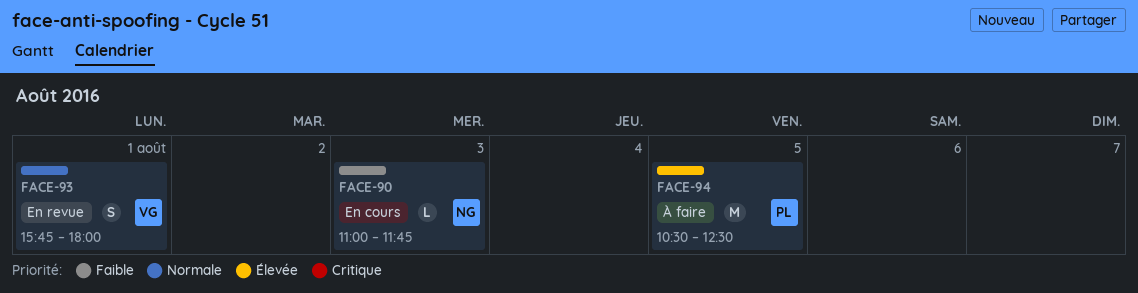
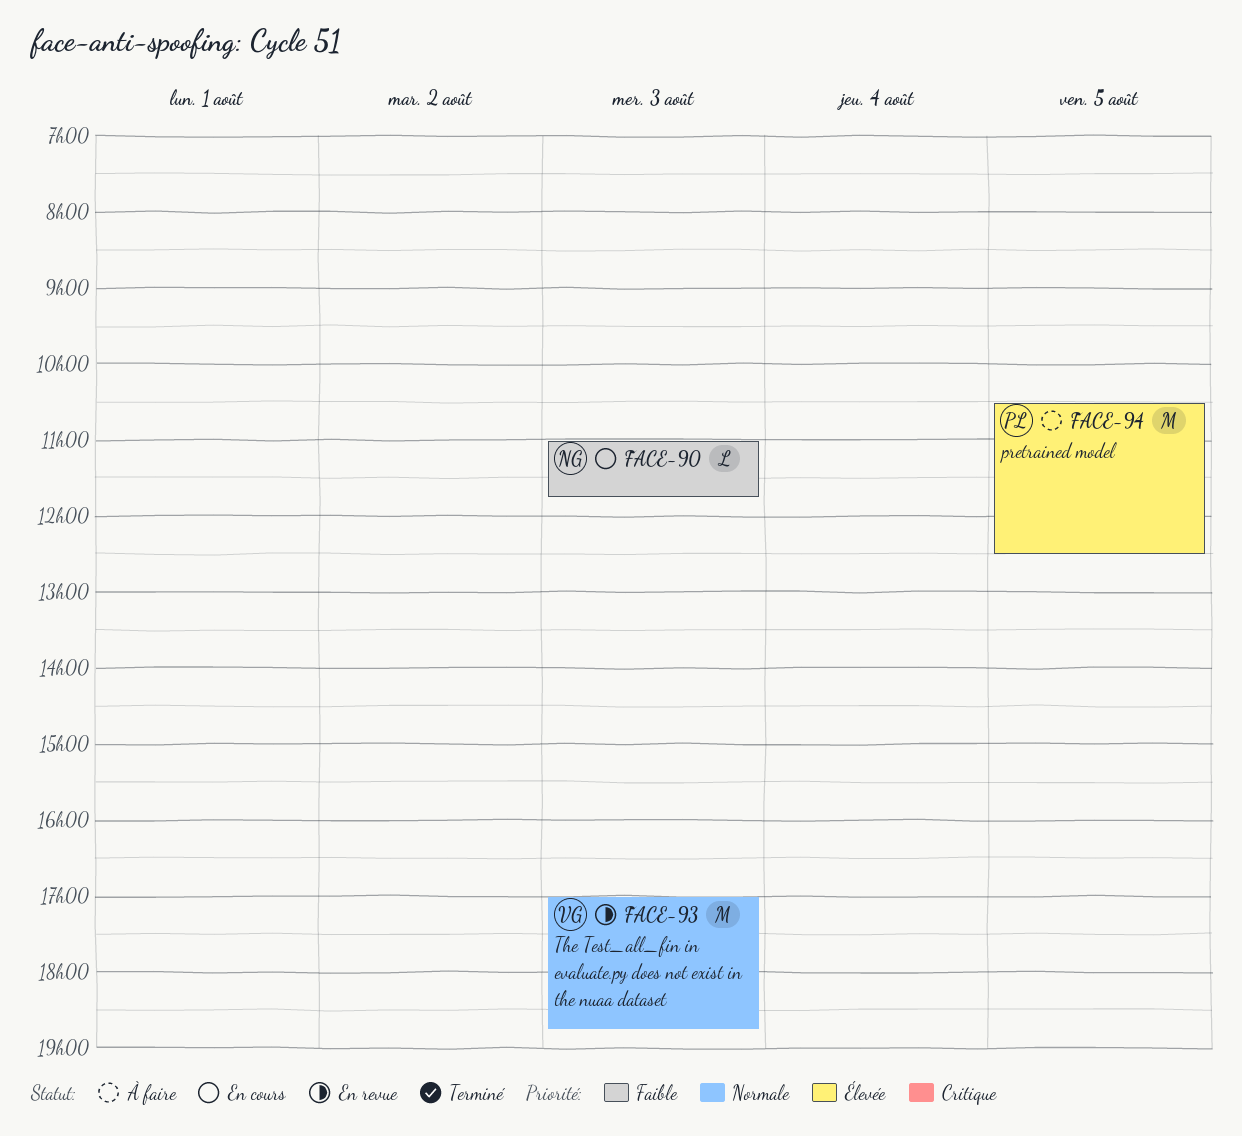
FACE-93, estimate: S -> M
FACE-93, day: Aug 1 -> Aug 3
FACE-93, begins: 15:45 -> 17:00
FACE-93, ends: 18:00 -> 18:45

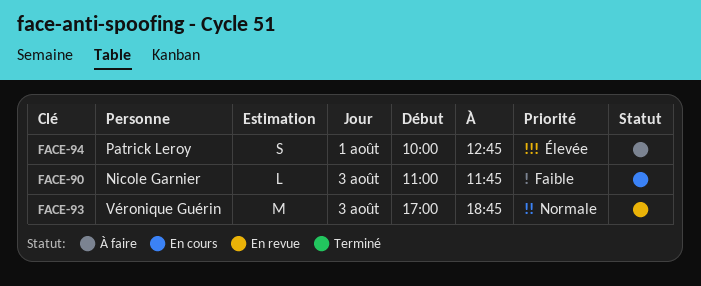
FACE-94, estimate: M -> S
FACE-94, day: Aug 5 -> Aug 1
FACE-94, begins: 10:30 -> 10:00
FACE-94, ends: 12:30 -> 12:45

